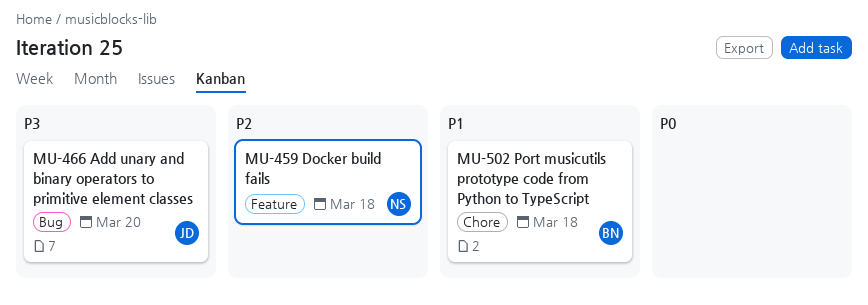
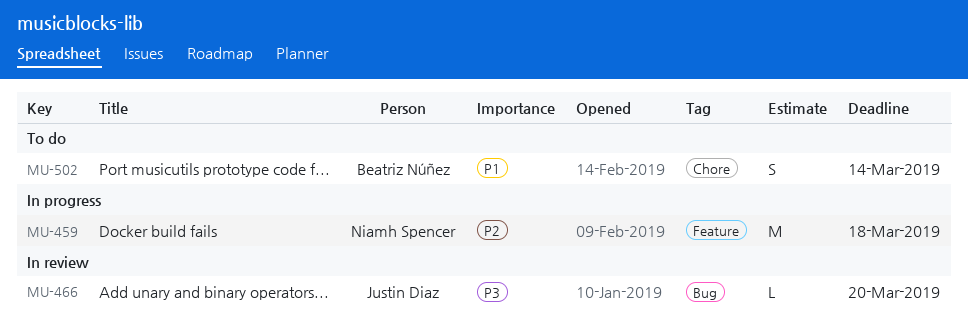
MU-502, due: Mar 18 -> Mar 14

